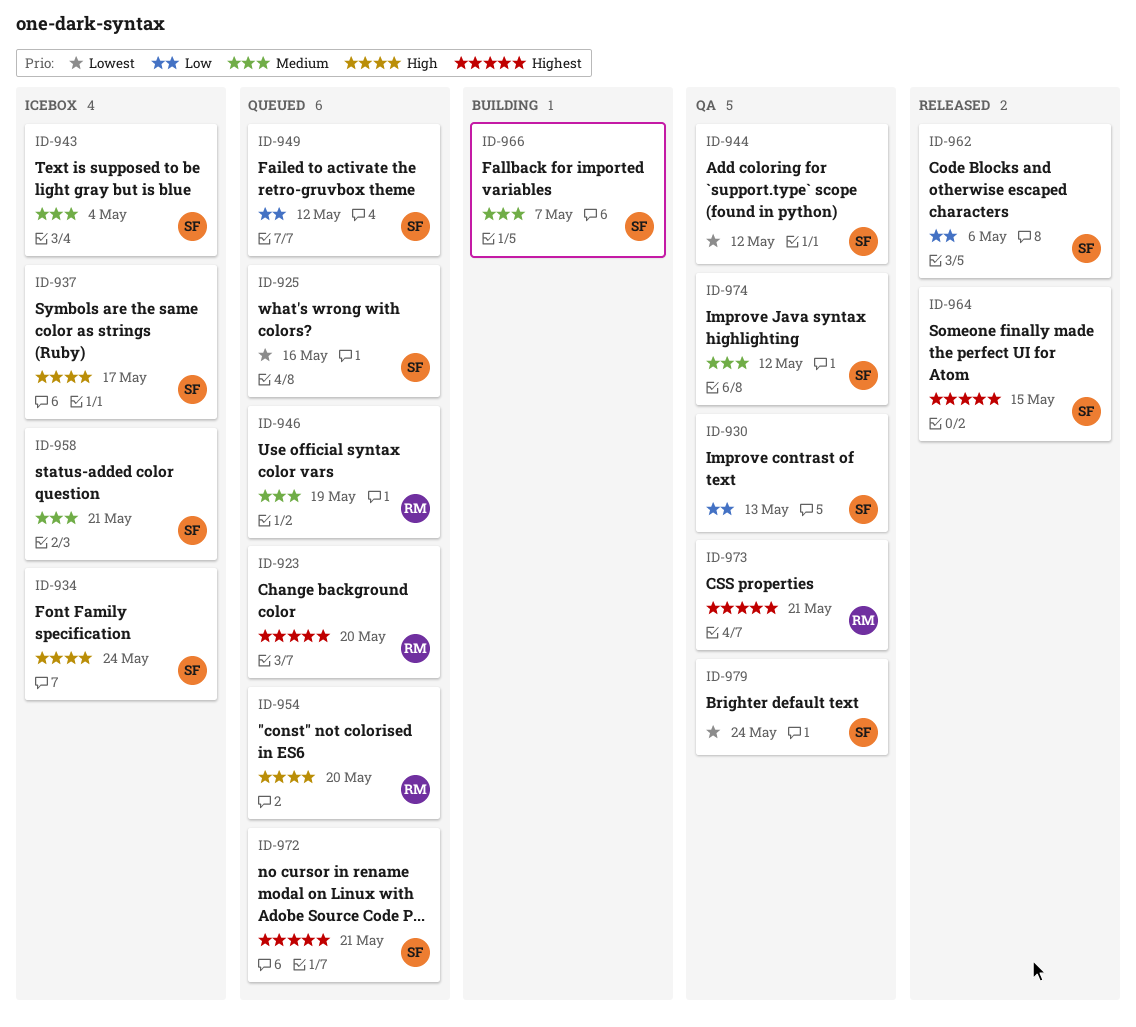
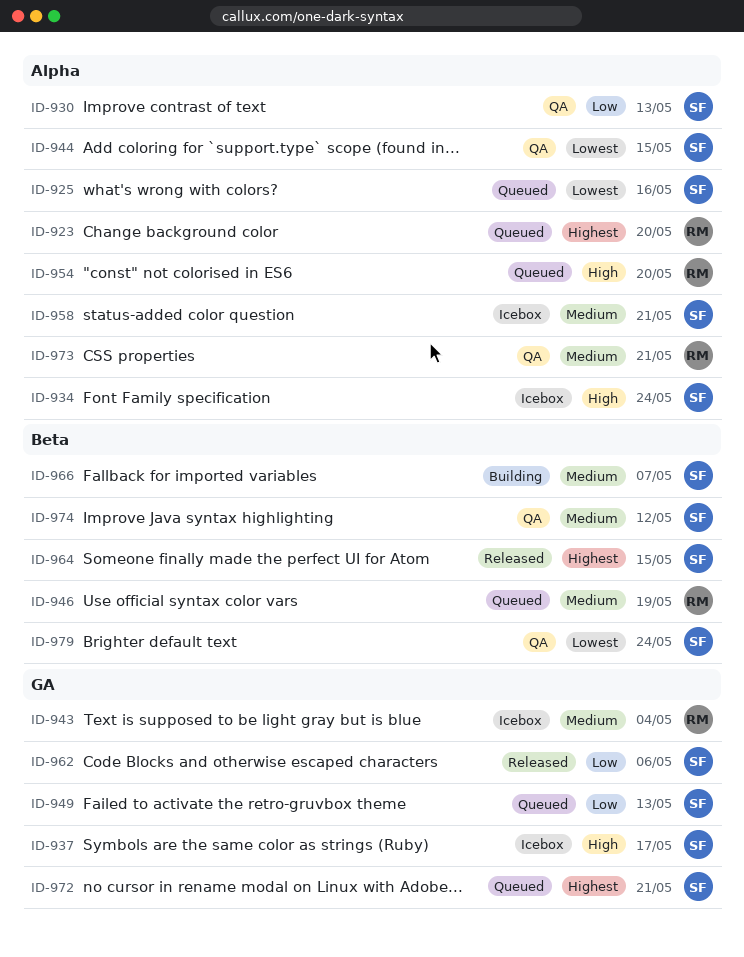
ID-943, owner: SF -> RM
ID-944, due: May 12 -> May 15
ID-949, due: May 12 -> May 13
ID-973, priority: Highest -> Medium

